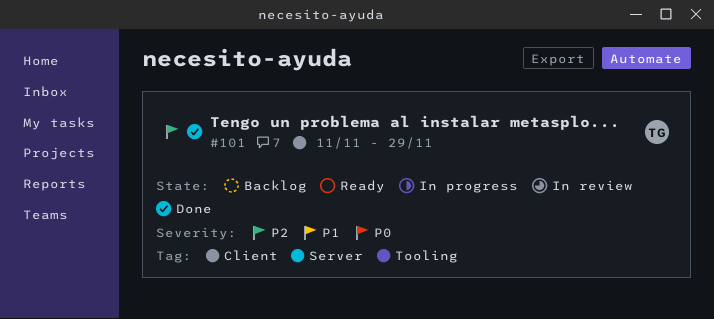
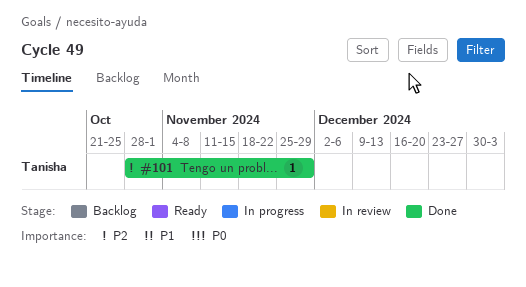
#101, start: Nov 11 -> Oct 28

